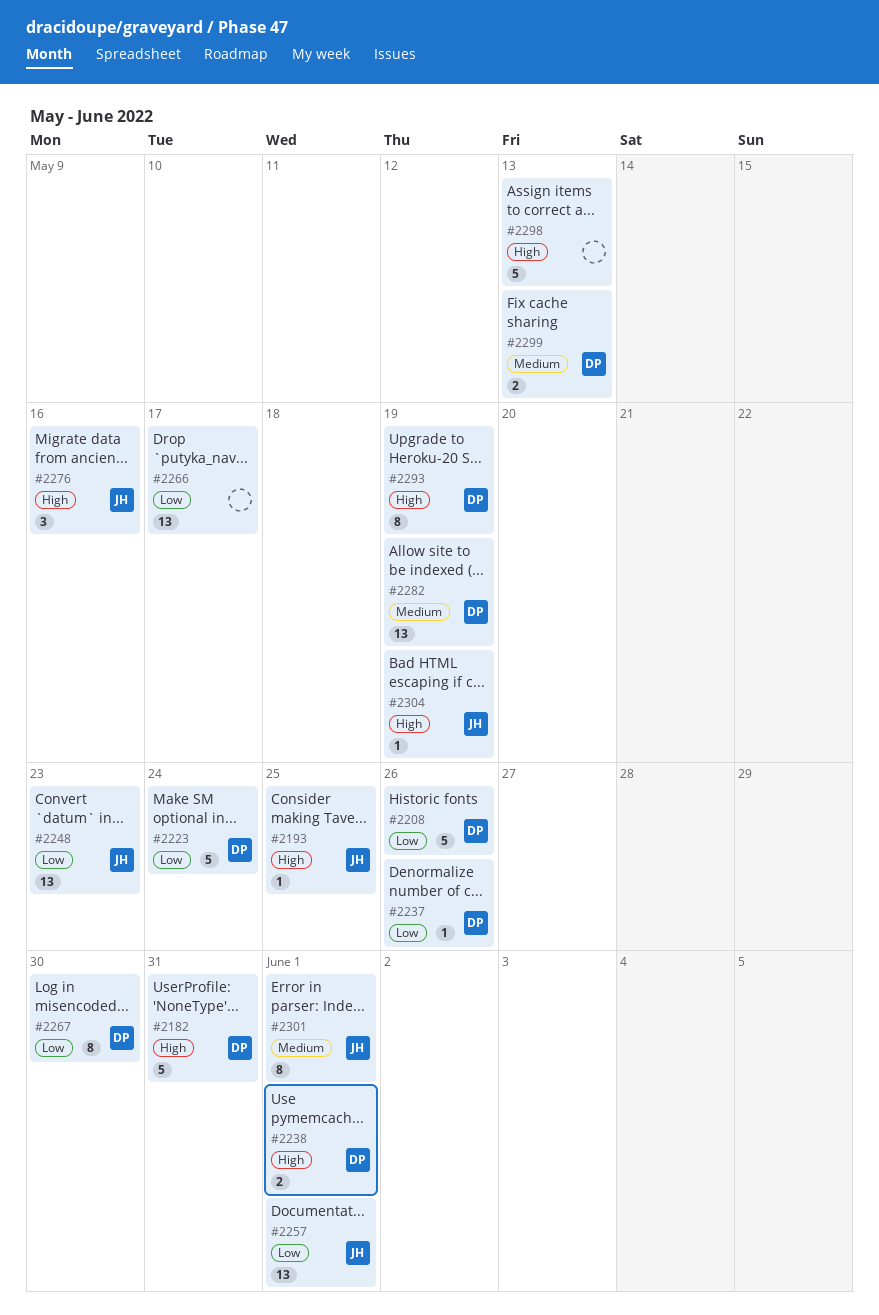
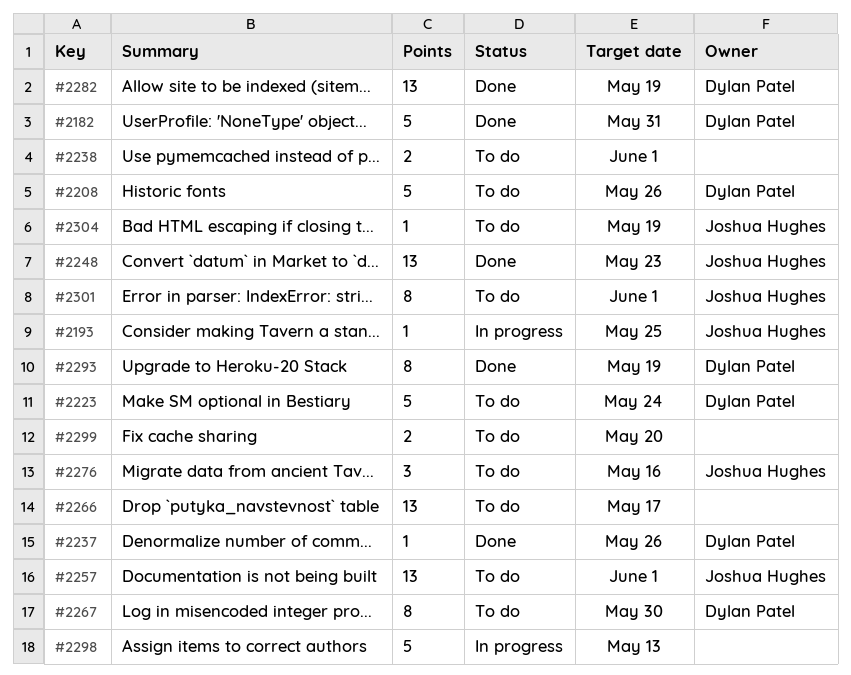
#2238, owner: Dylan Patel -> none
#2299, owner: Dylan Patel -> none
#2299, due: May 13 -> May 20

